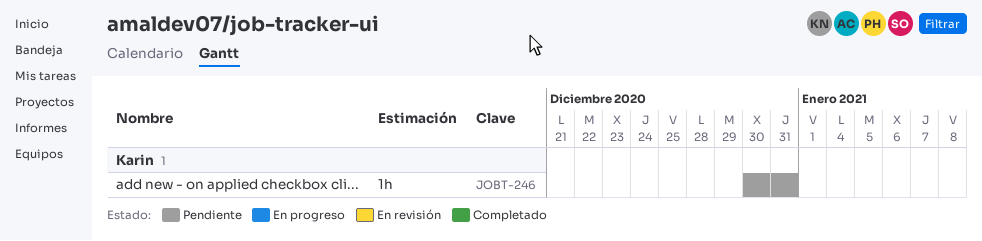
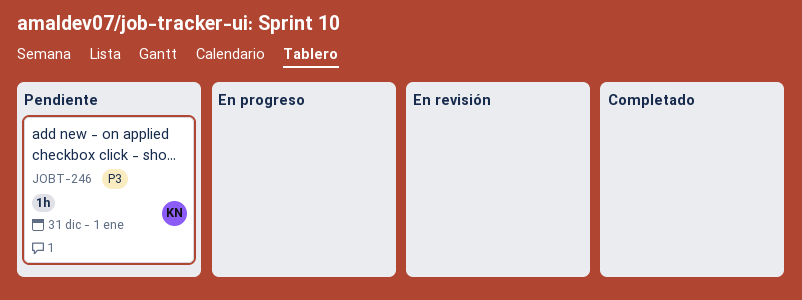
JOBT-246, start: Dec 30 -> Dec 31
JOBT-246, due: Dec 31 -> Jan 1

